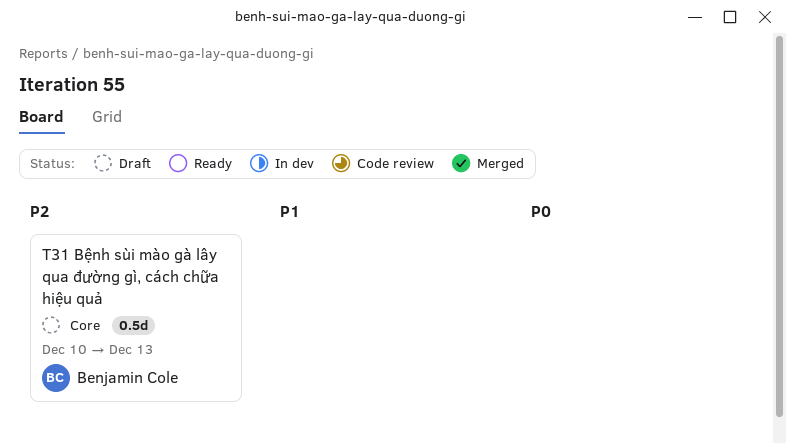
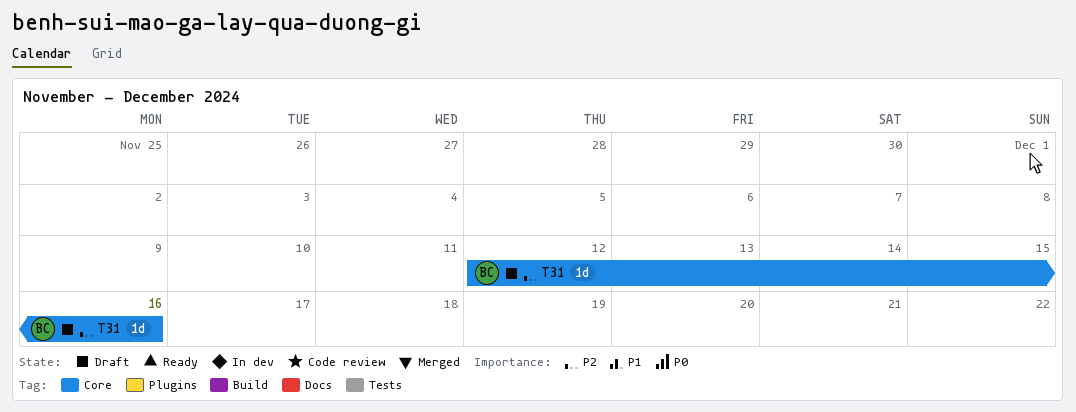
T31, estimate: 0.5d -> 1d
T31, start: Dec 10 -> Dec 12
T31, due: Dec 13 -> Dec 16

